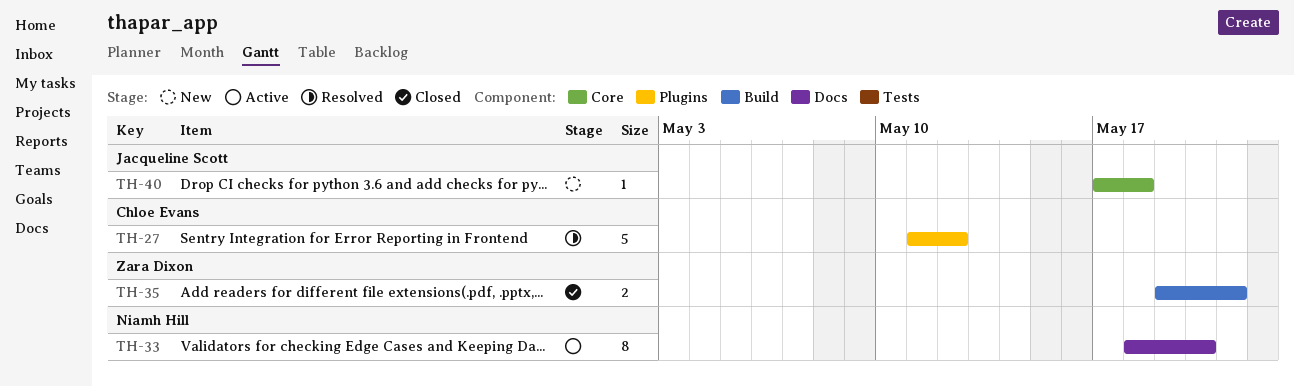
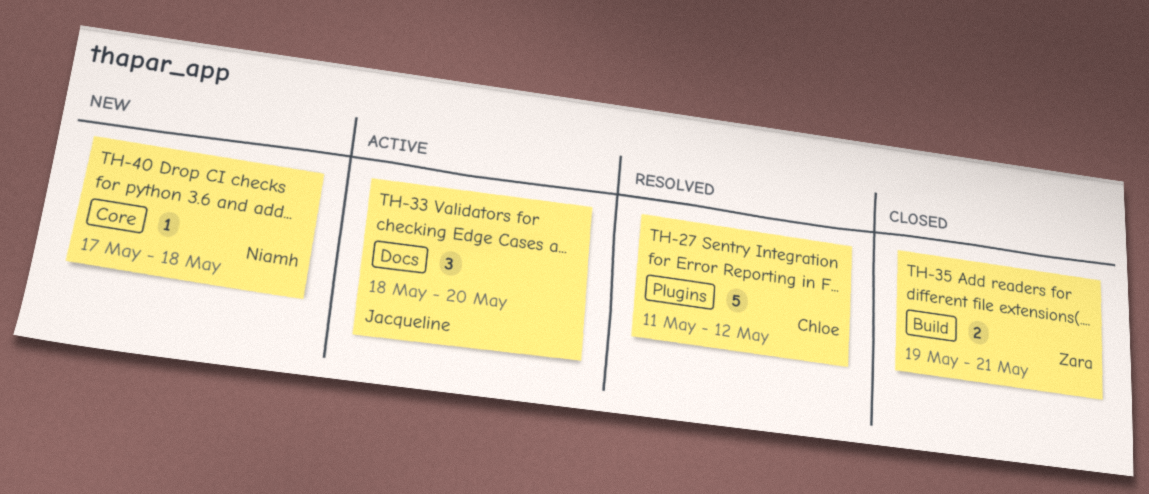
TH-33, owner: Niamh Hill -> Jacqueline Scott
TH-33, estimate: 8 -> 3
TH-40, owner: Jacqueline Scott -> Niamh Hill

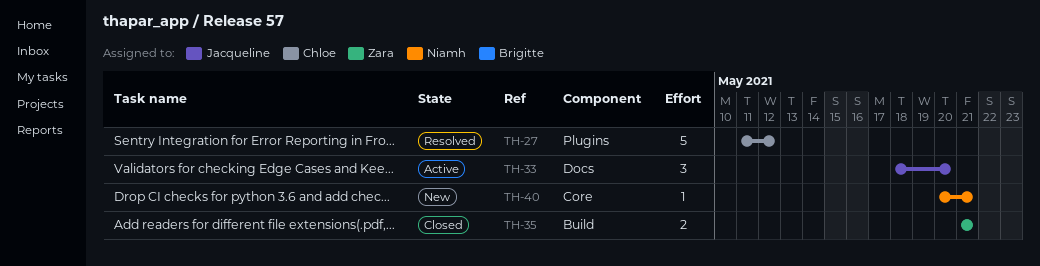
TH-35, start: May 19 -> May 21
TH-40, start: May 17 -> May 20
TH-40, due: May 18 -> May 21

